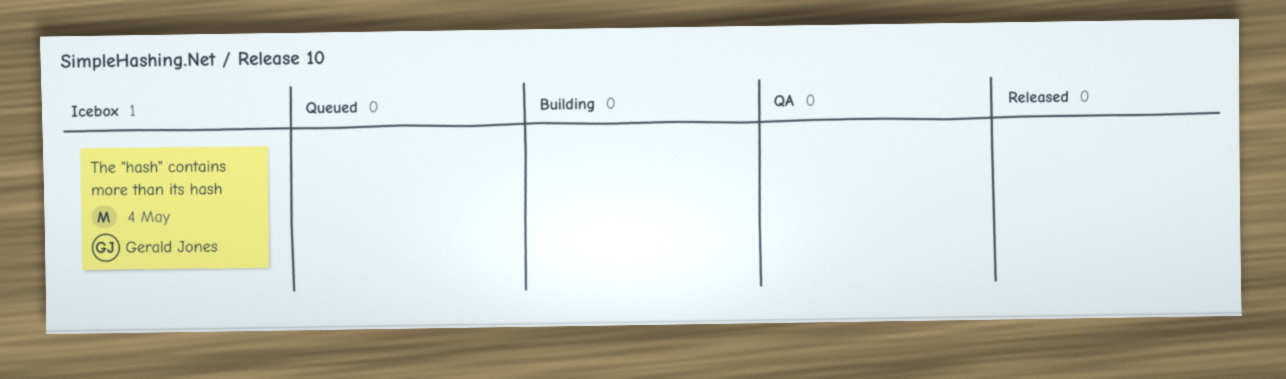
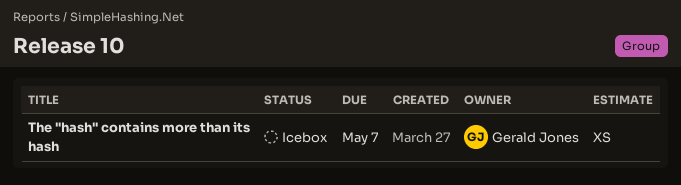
The "hash" contains more than its hash, estimate: M -> XS
The "hash" contains more than its hash, due: May 4 -> May 7

